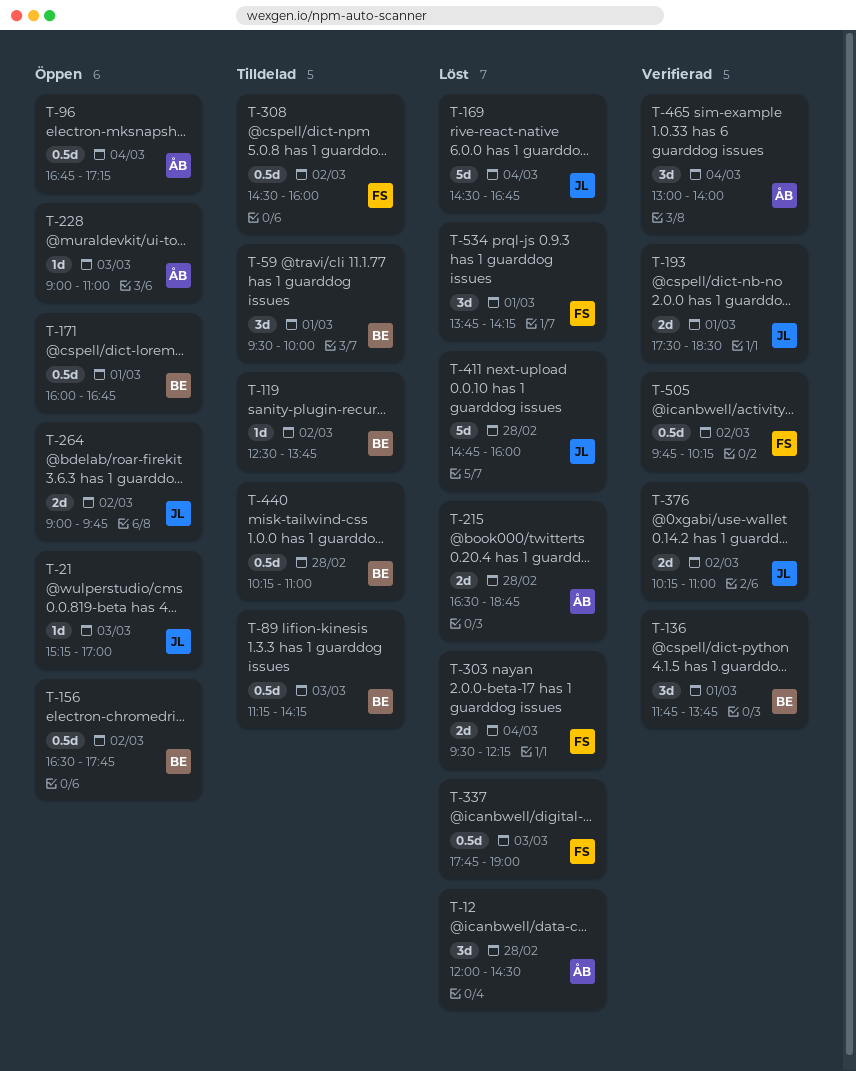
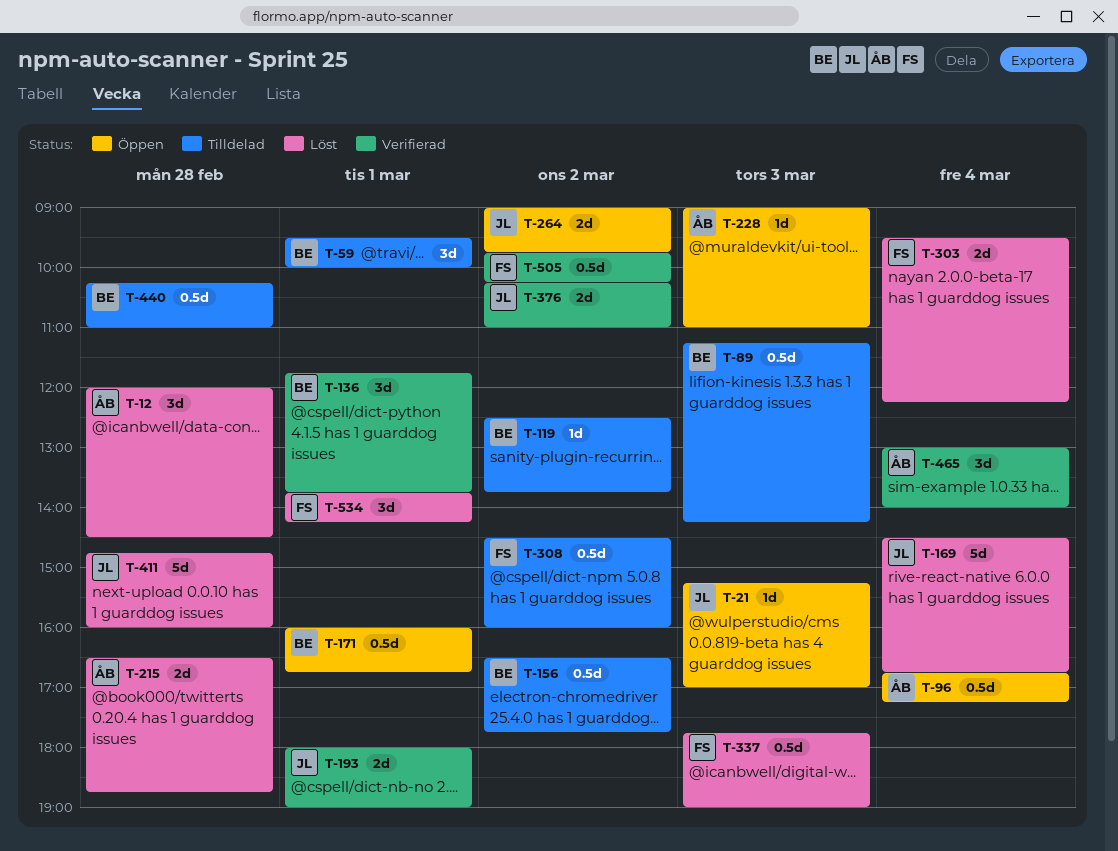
T-156, status: Öppen -> Tilldelad
T-193, begins: 17:30 -> 18:00
T-193, ends: 18:30 -> 19:00

